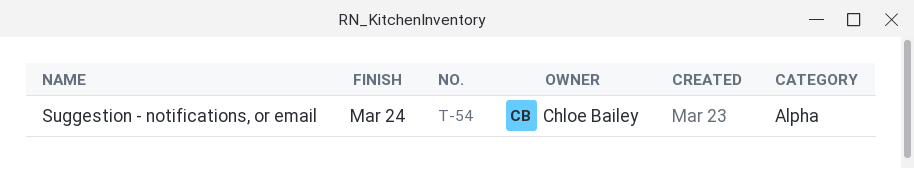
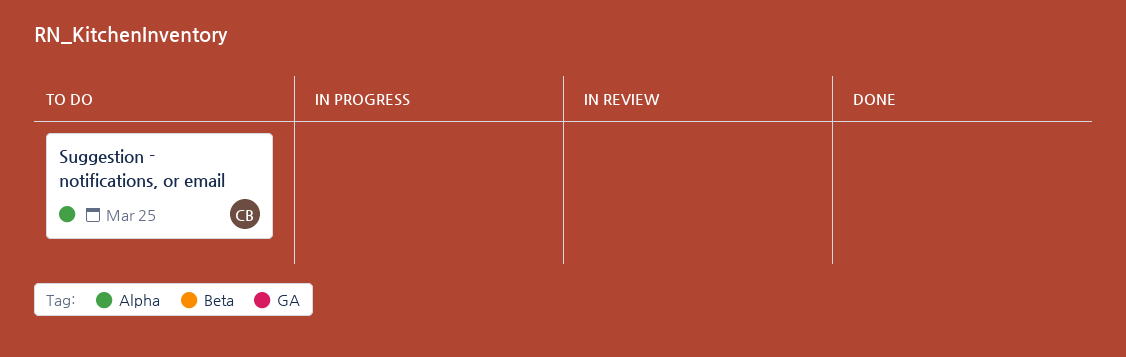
Suggestion - notifications, or email, due: Mar 24 -> Mar 25

